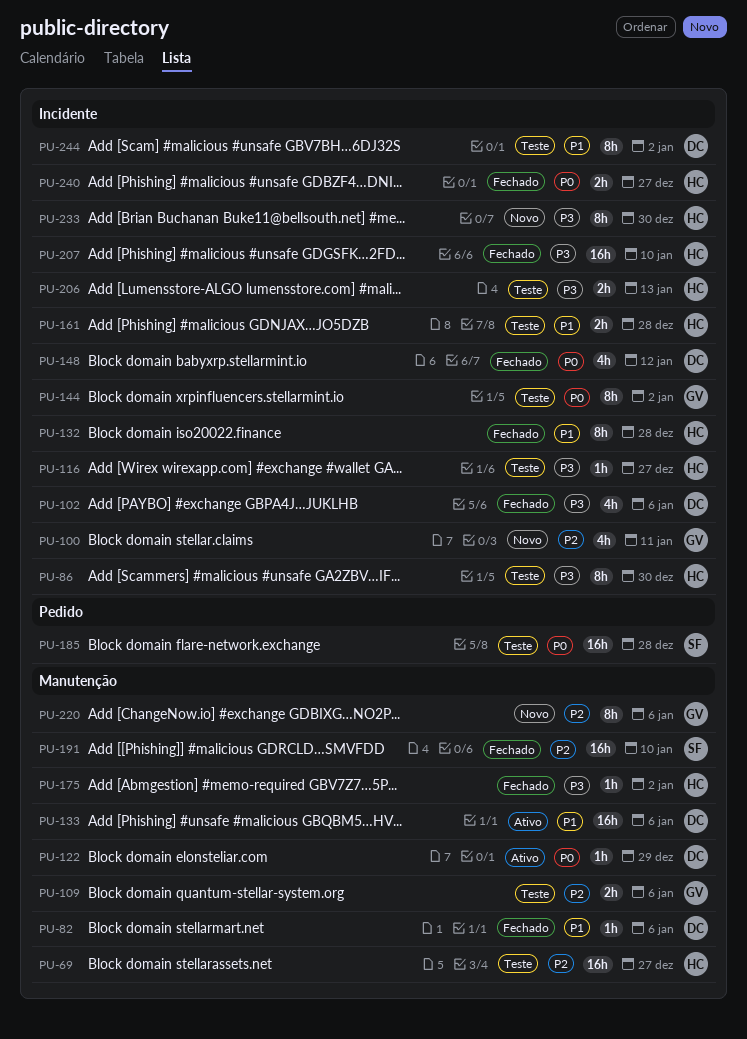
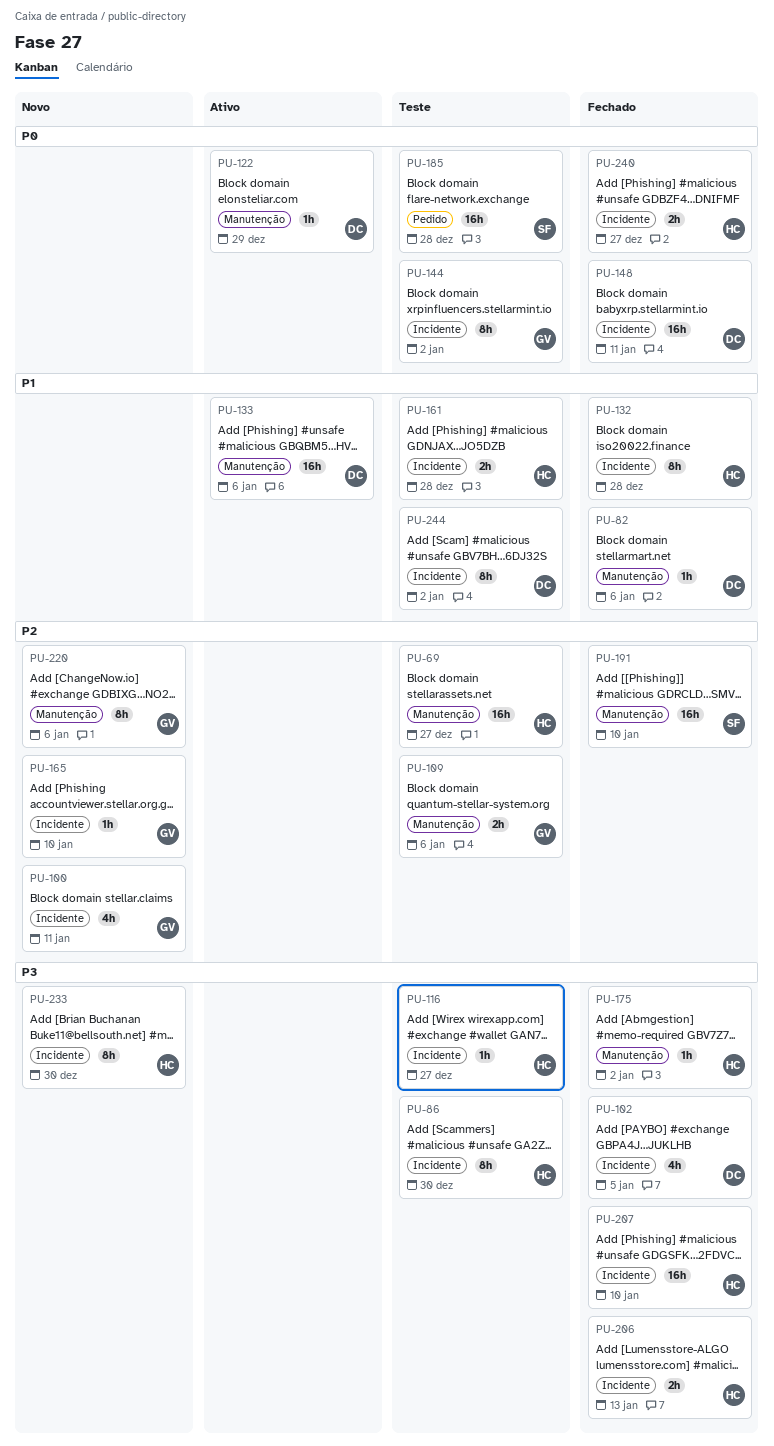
PU-102, due: Jan 6 -> Jan 5
PU-148, estimate: 4h -> 16h
PU-148, due: Jan 12 -> Jan 11
PU-165: none -> present
PU-206, status: Teste -> Fechado

